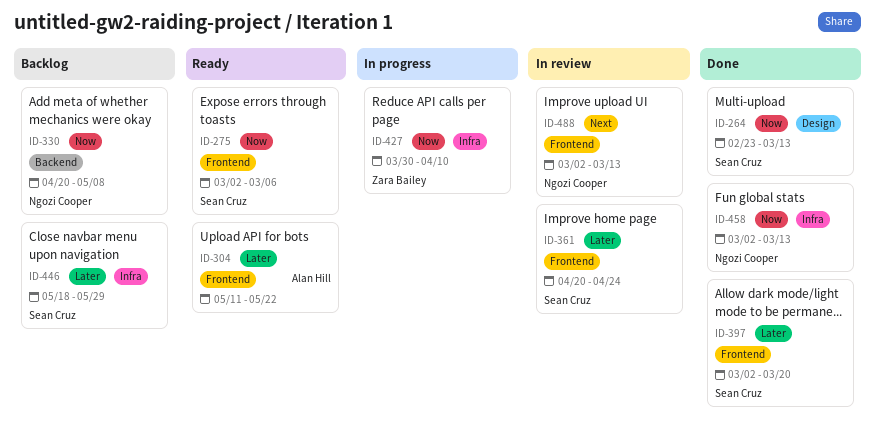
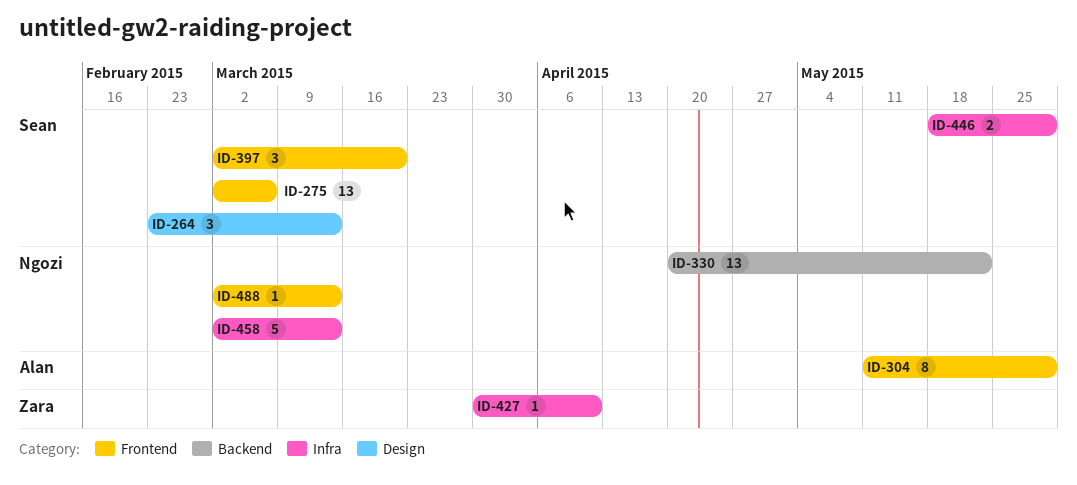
ID-304, due: May 22 -> May 29
ID-330, due: May 8 -> May 22
ID-361: present -> none

